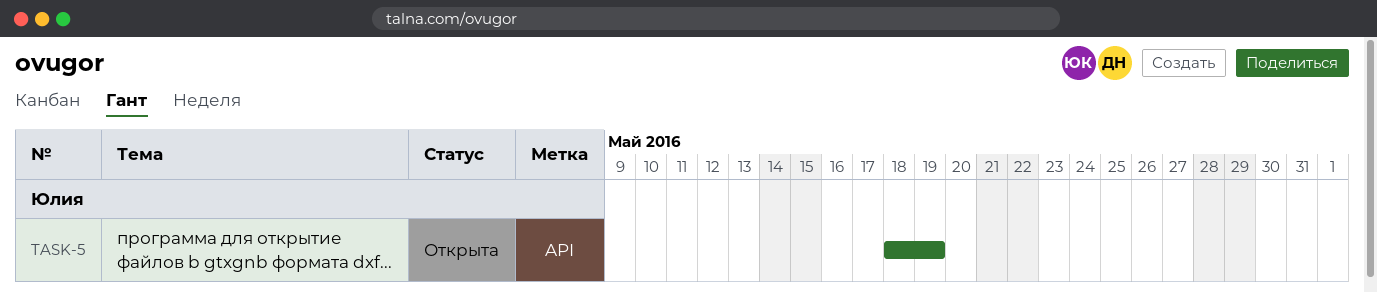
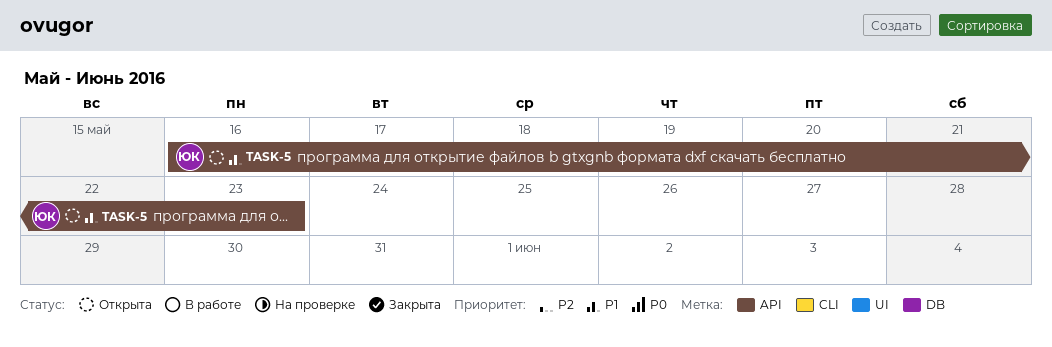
TASK-5, start: May 18 -> May 16
TASK-5, due: May 19 -> May 23

